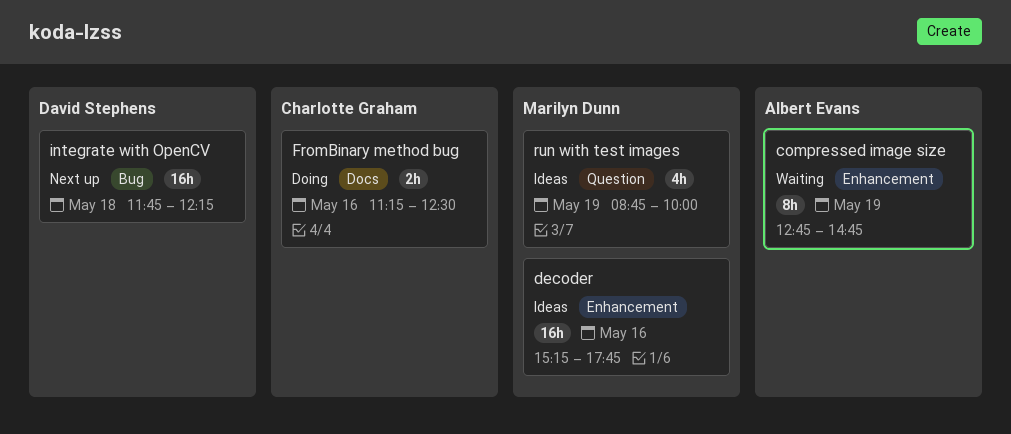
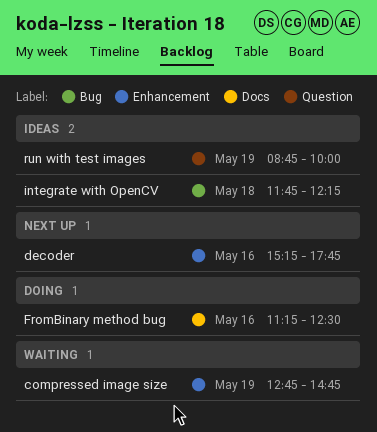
decoder, status: Ideas -> Next up
integrate with OpenCV, status: Next up -> Ideas

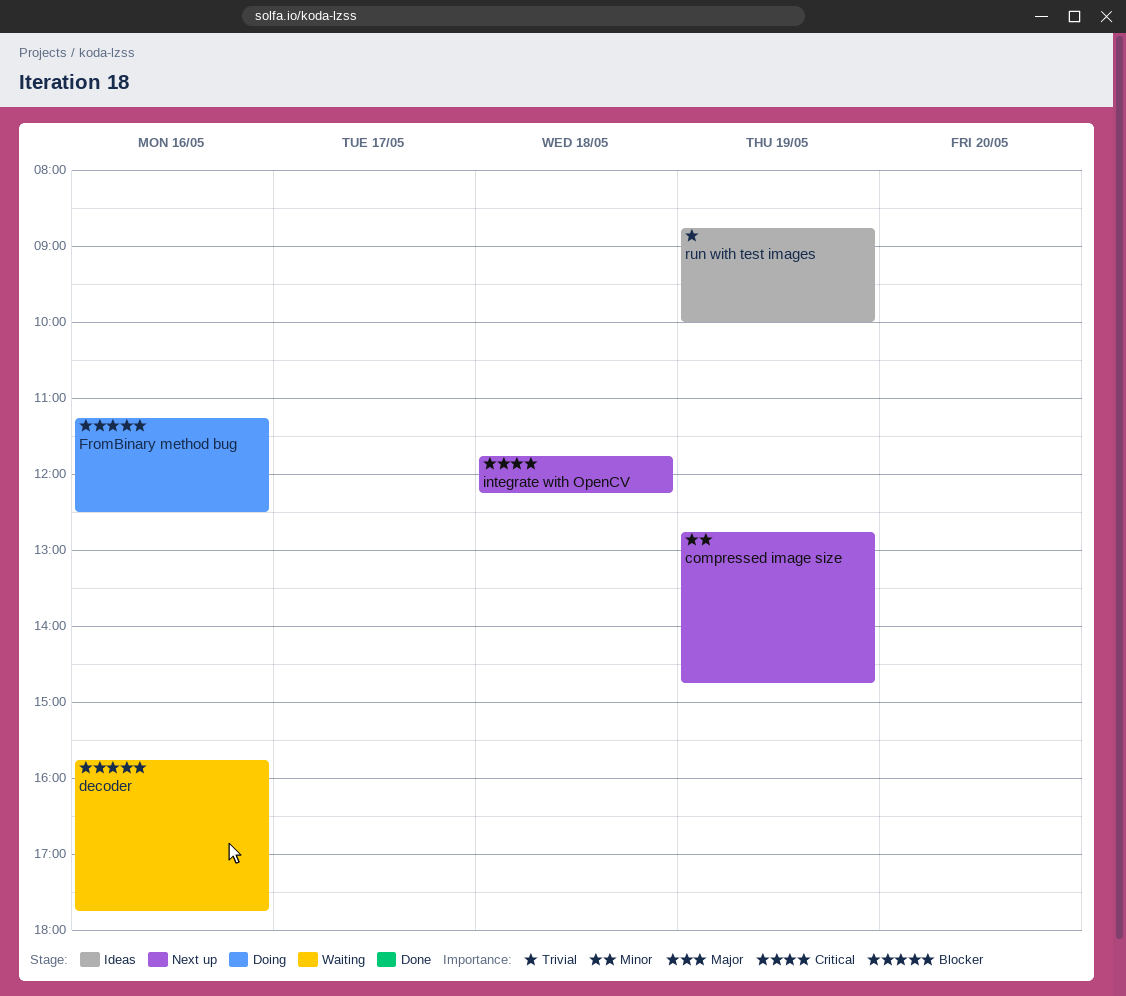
compressed image size, status: Waiting -> Next up
decoder, status: Next up -> Waiting
decoder, begins: 15:15 -> 15:45
integrate with OpenCV, status: Ideas -> Next up

